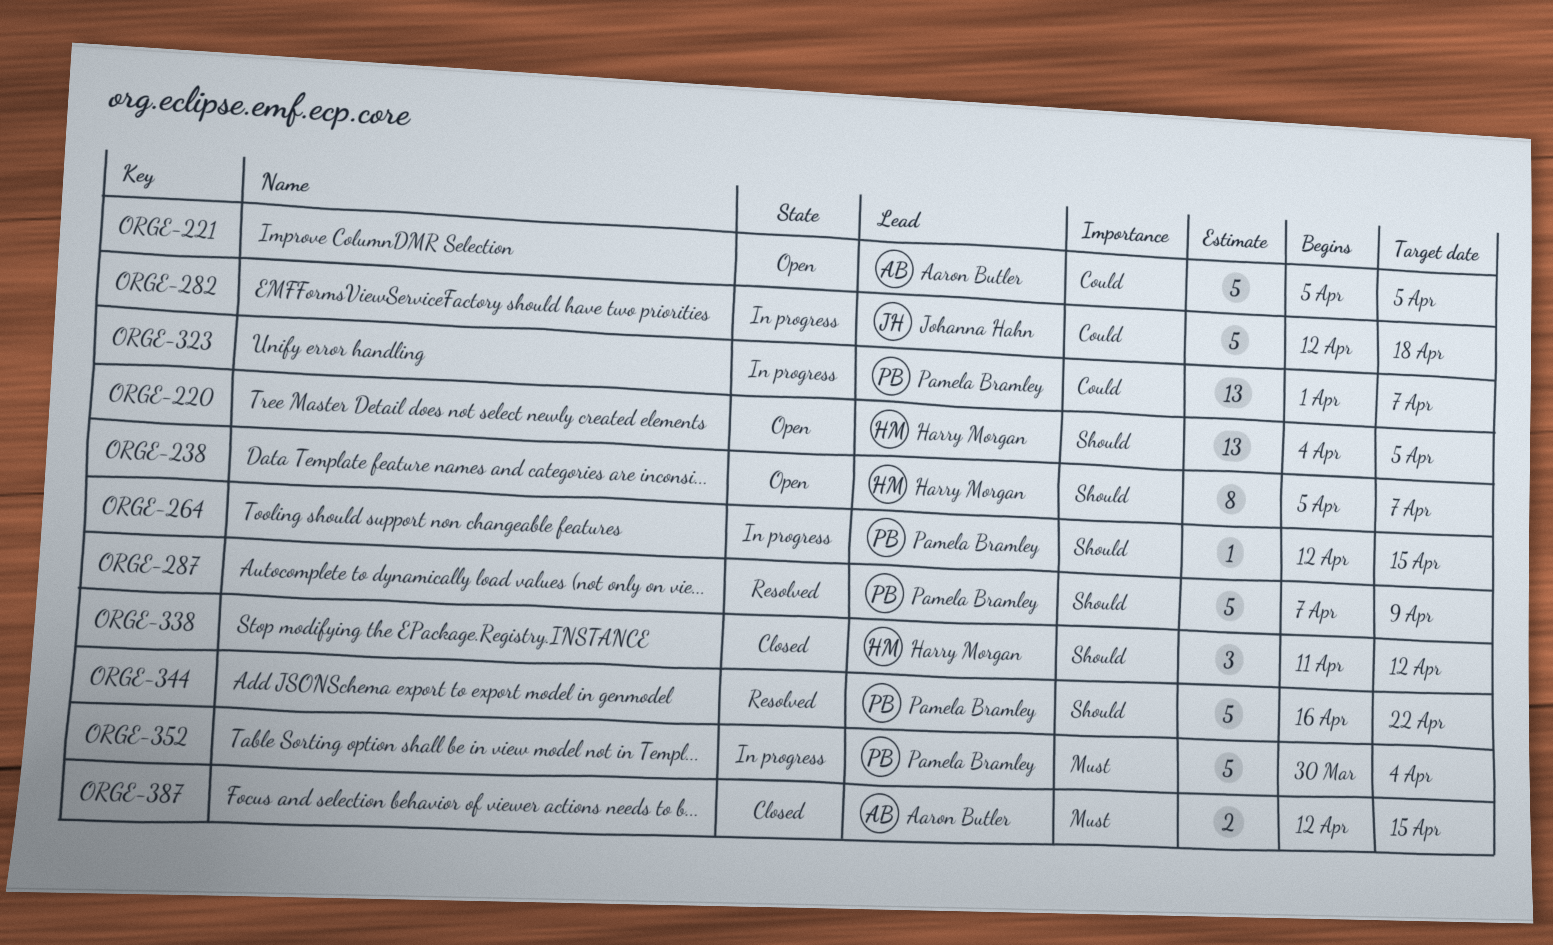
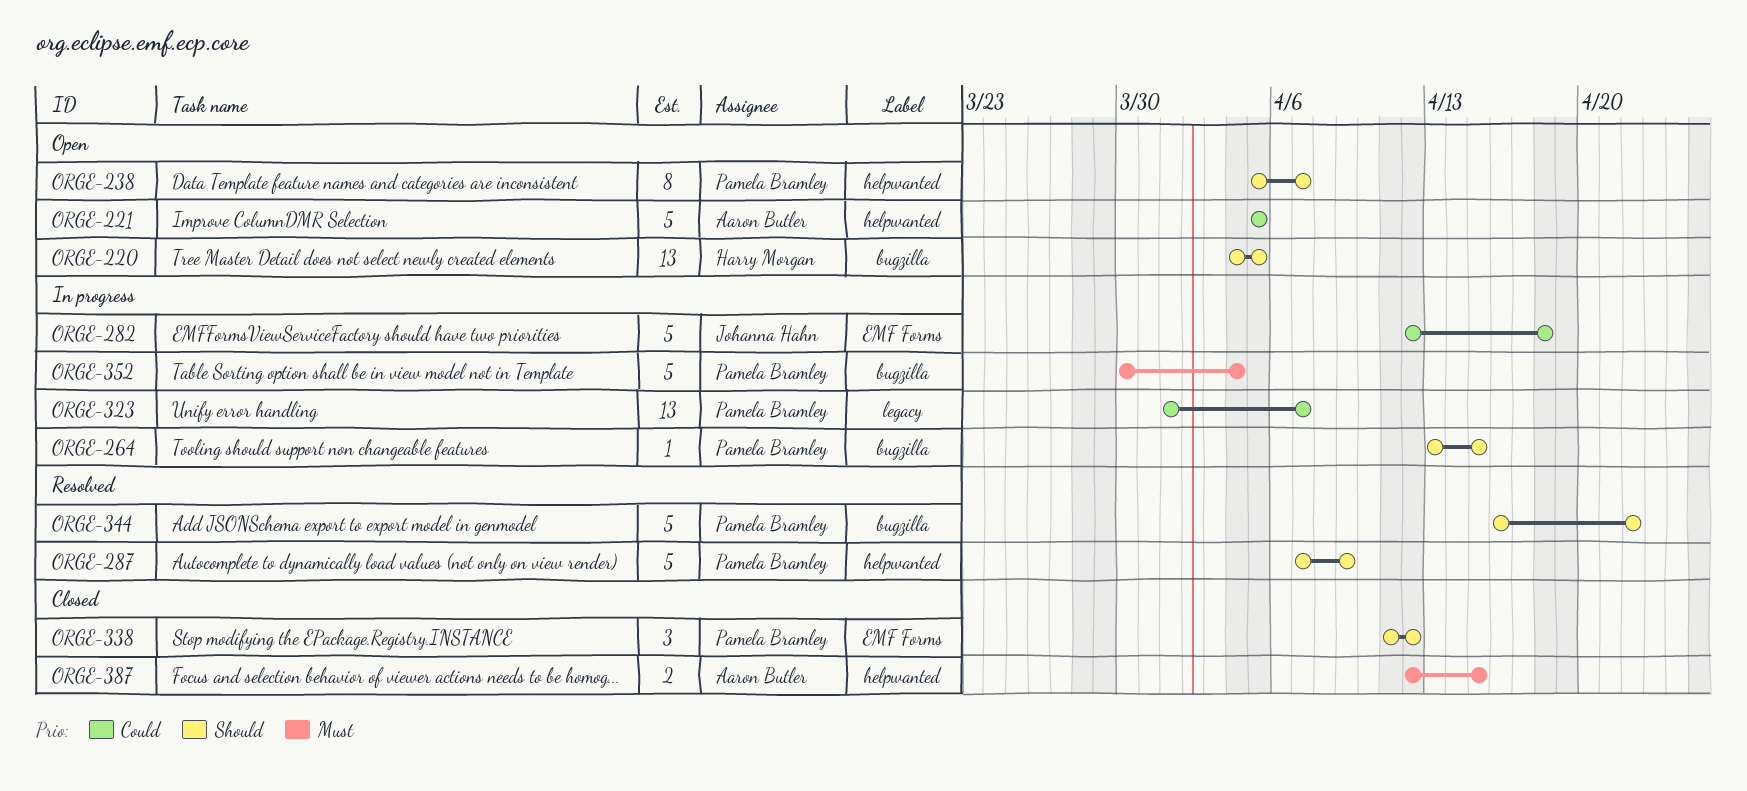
ORGE-238, owner: Harry Morgan -> Pamela Bramley
ORGE-264, start: Apr 12 -> Apr 13
ORGE-338, owner: Harry Morgan -> Pamela Bramley

